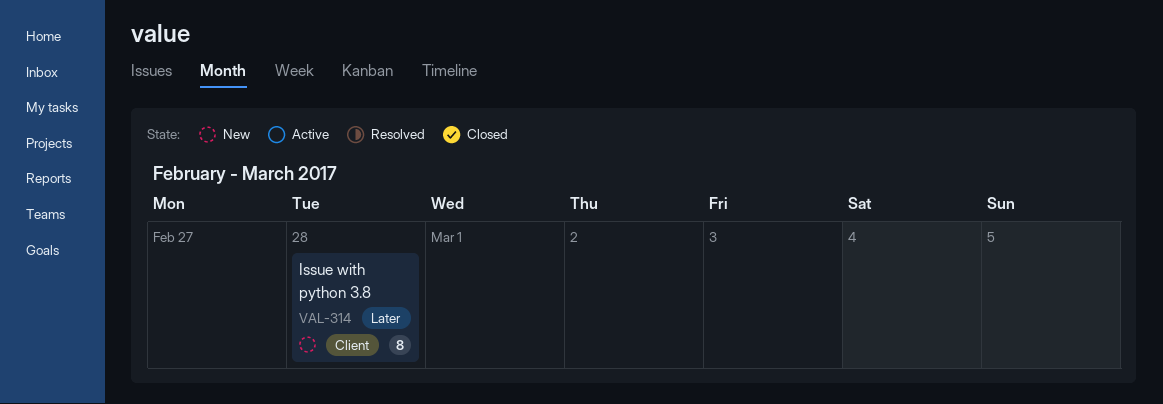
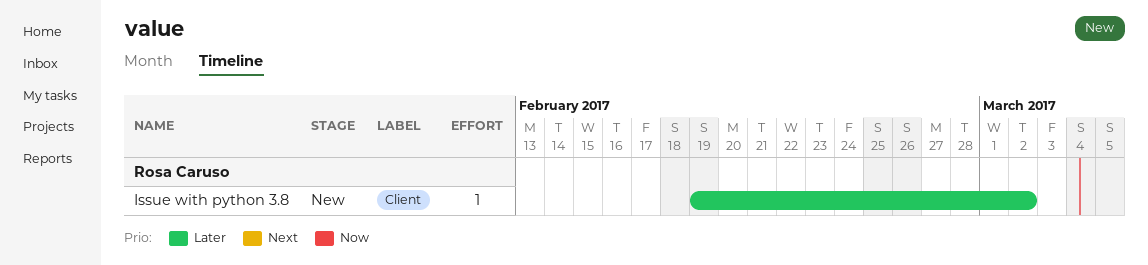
Issue with python 3.8, estimate: 8 -> 1
Issue with python 3.8, due: Feb 28 -> Mar 2

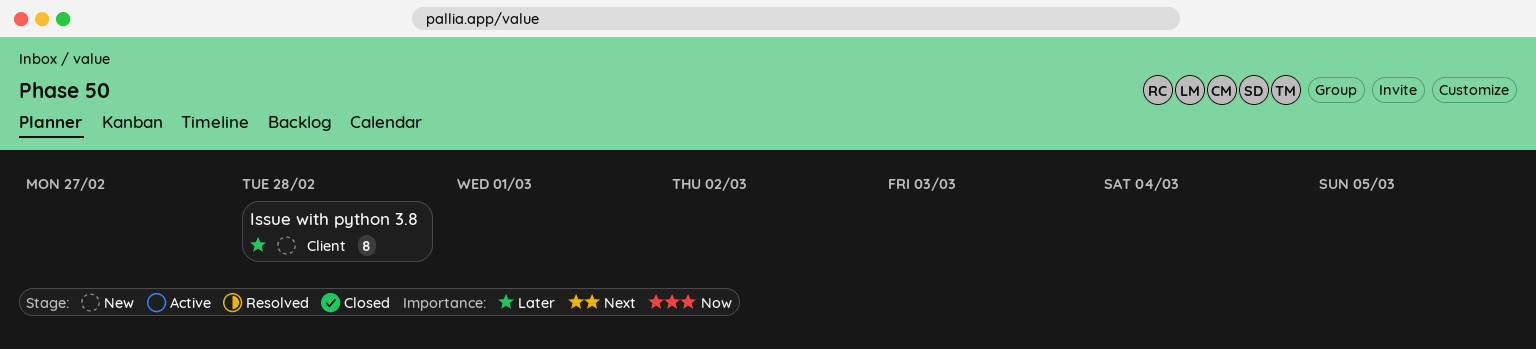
Issue with python 3.8, estimate: 1 -> 8
Issue with python 3.8, due: Mar 2 -> Feb 28

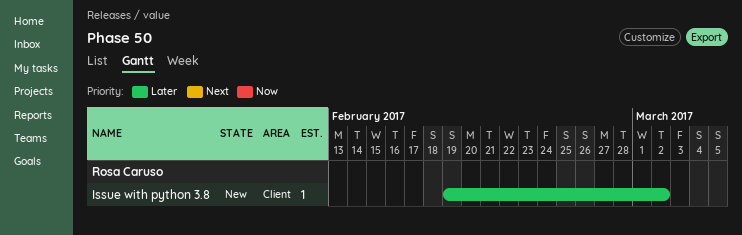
Issue with python 3.8, estimate: 8 -> 1
Issue with python 3.8, due: Feb 28 -> Mar 2

